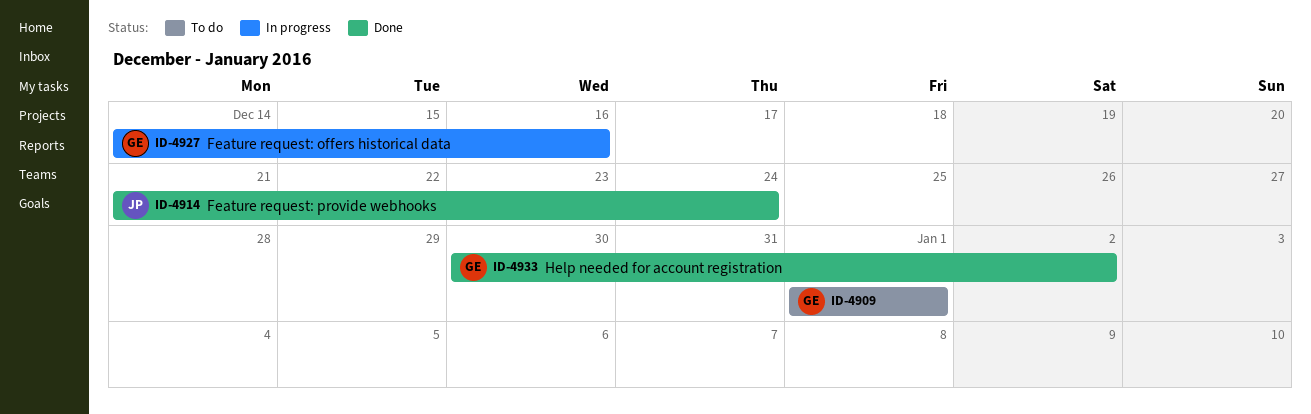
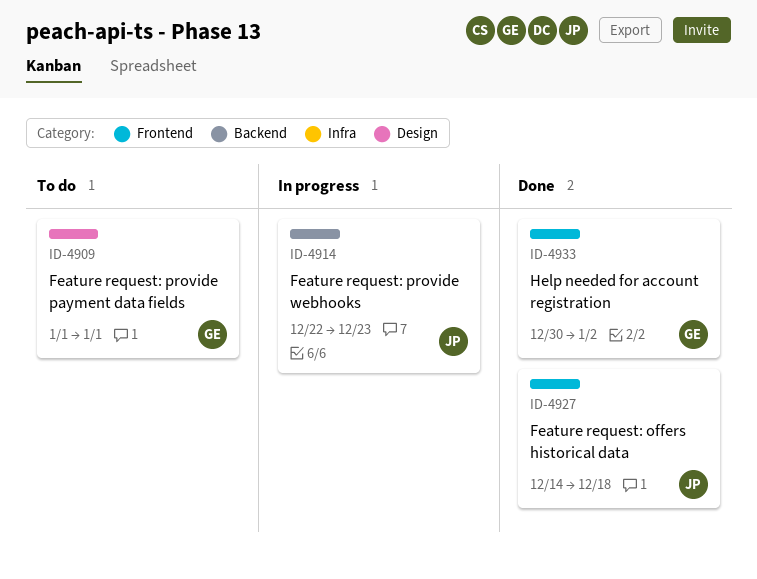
ID-4914, status: Done -> In progress
ID-4914, start: Dec 21 -> Dec 22
ID-4914, due: Dec 24 -> Dec 23
ID-4927, status: In progress -> Done
ID-4927, owner: GE -> JP
ID-4927, due: Dec 16 -> Dec 18

